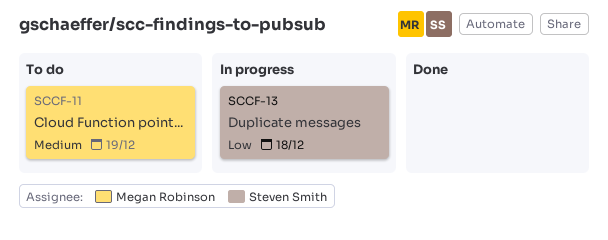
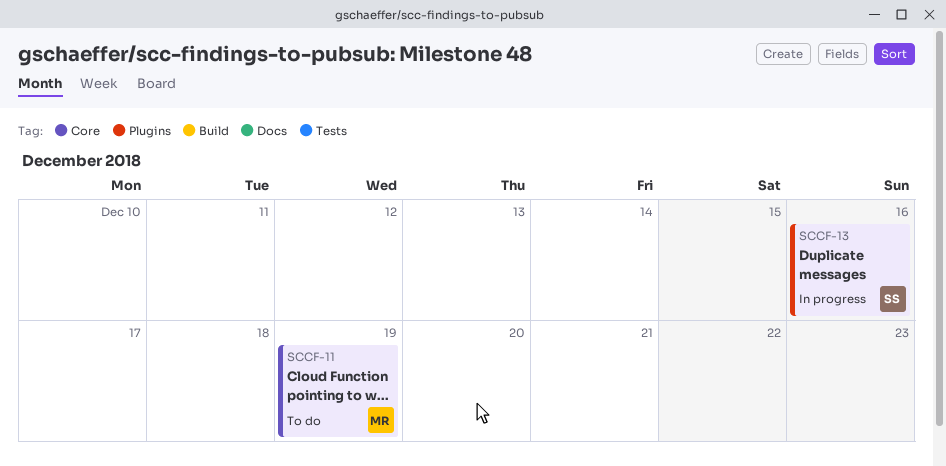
SCCF-13, due: Dec 18 -> Dec 16

